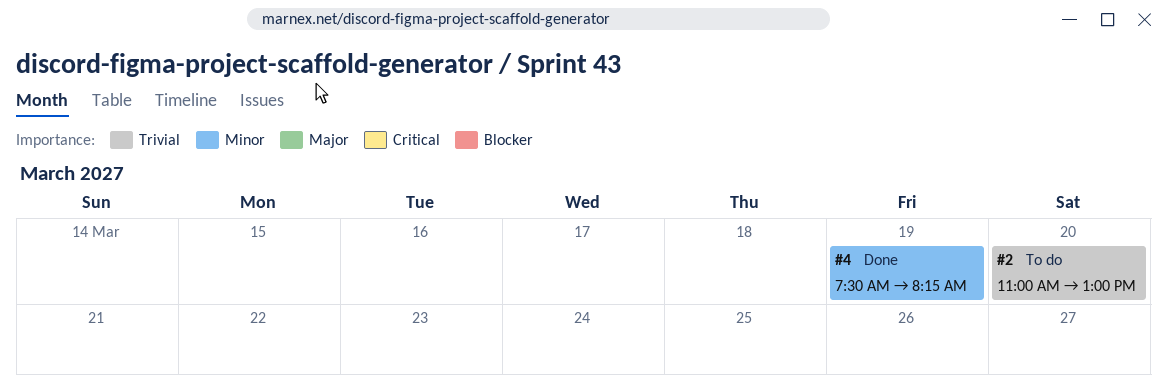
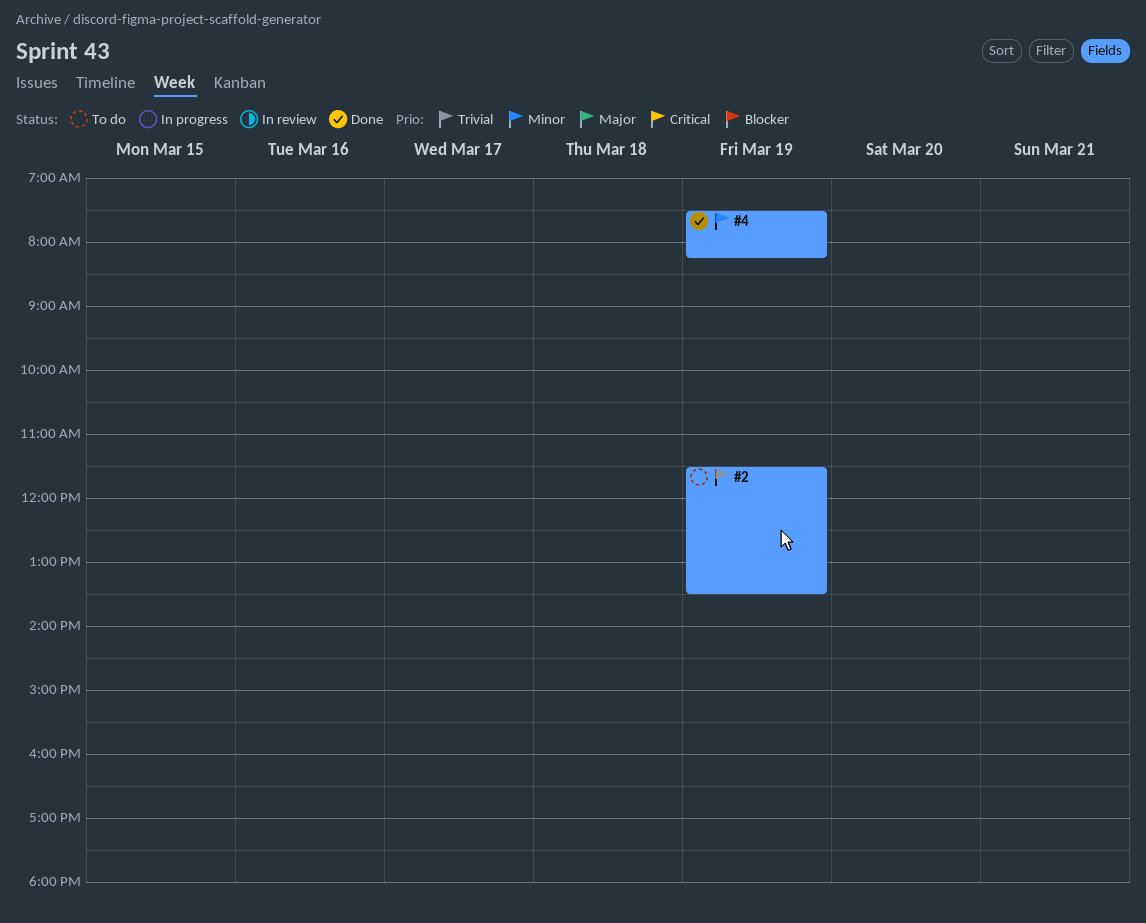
#2, day: Mar 20 -> Mar 19
#2, begins: 11:00 -> 11:30
#2, ends: 13:00 -> 13:30

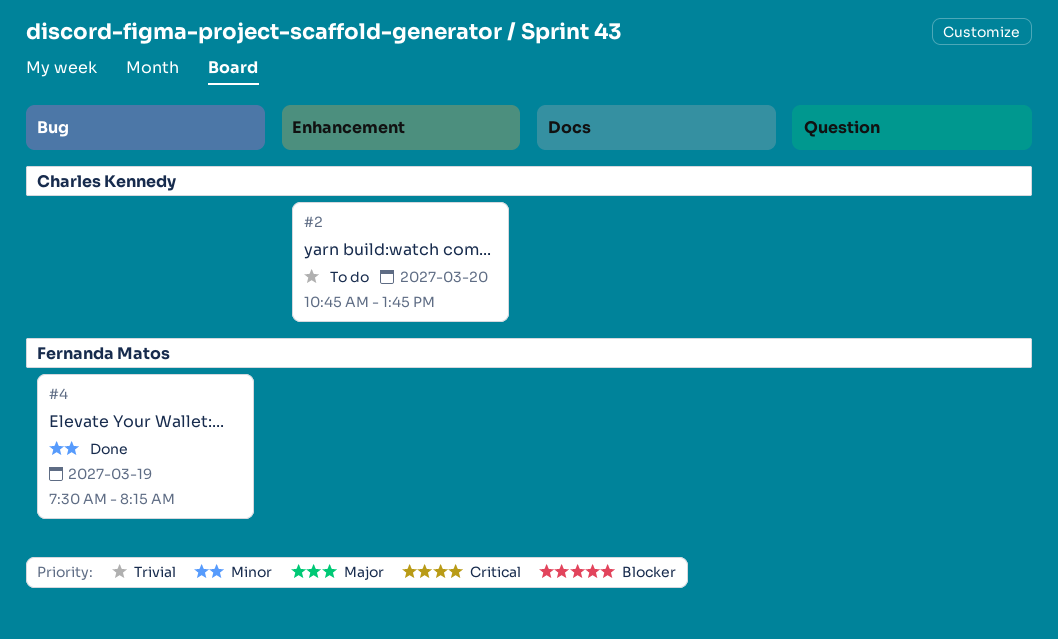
#2, day: Mar 19 -> Mar 20
#2, begins: 11:30 -> 10:45
#2, ends: 13:30 -> 13:45

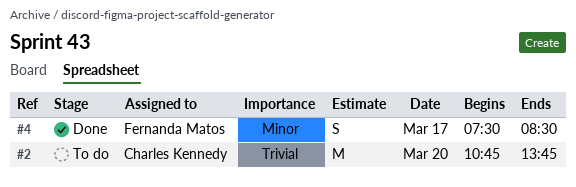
#4, day: Mar 19 -> Mar 17
#4, ends: 08:15 -> 08:30

